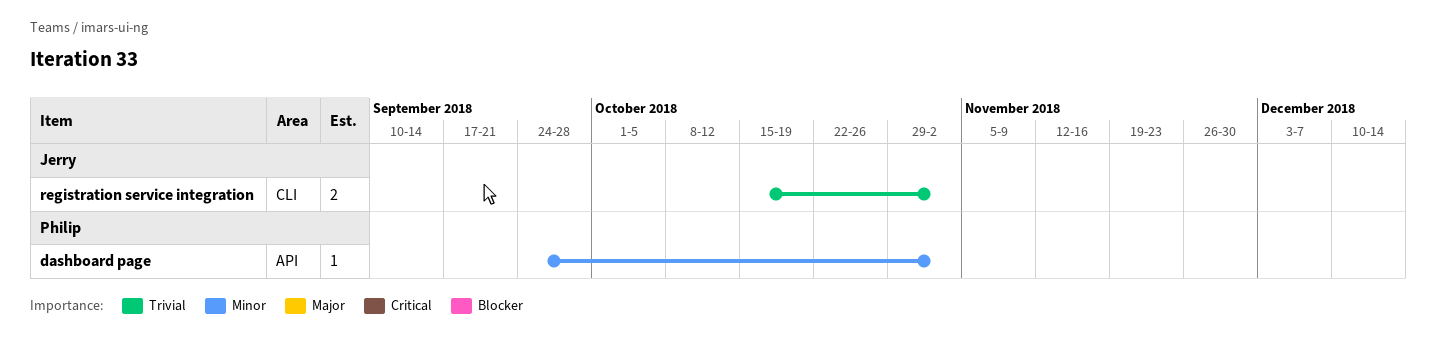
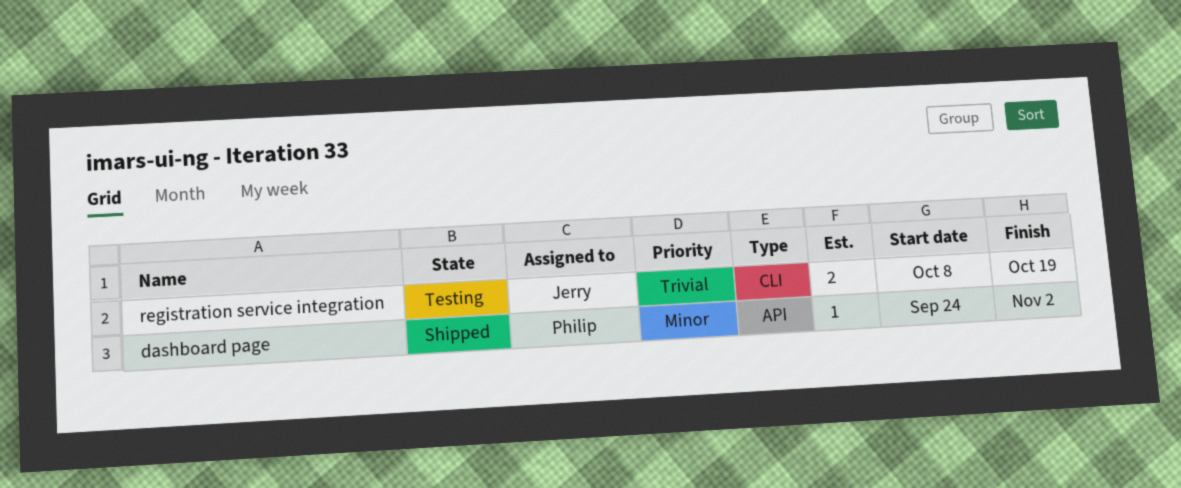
registration service integration, start: Oct 15 -> Oct 8
registration service integration, due: Nov 2 -> Oct 19

